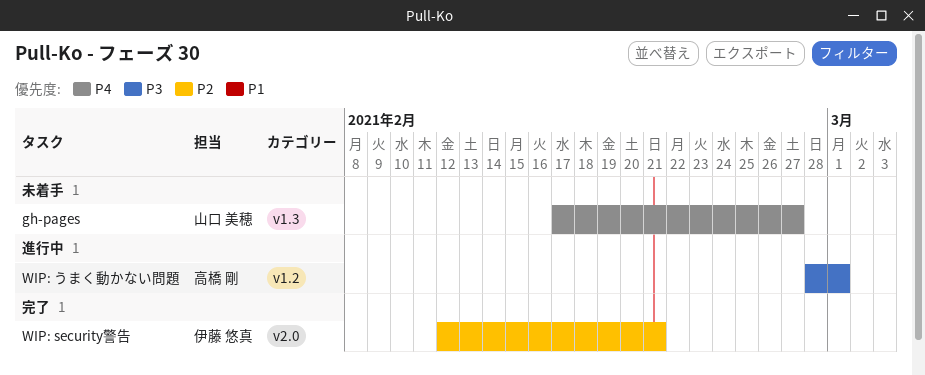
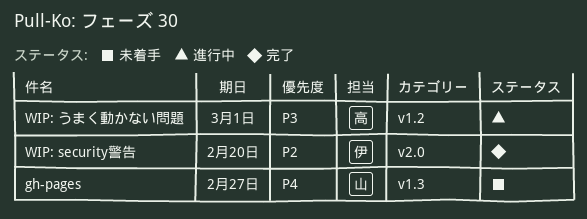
WIP: security警告, due: Feb 21 -> Feb 20

